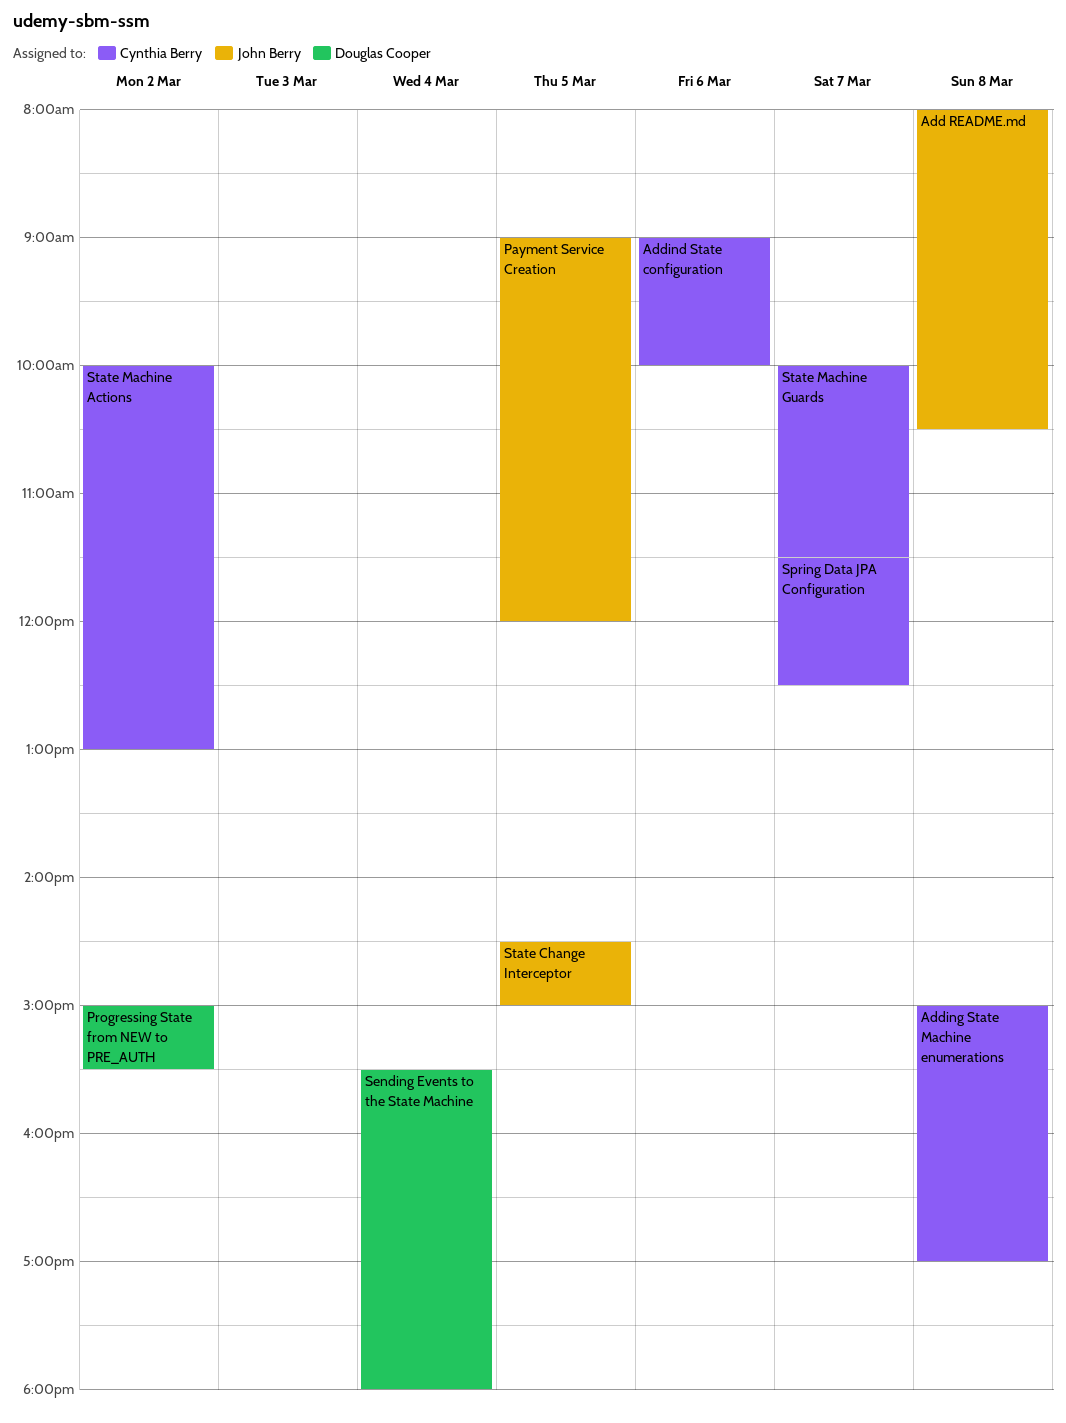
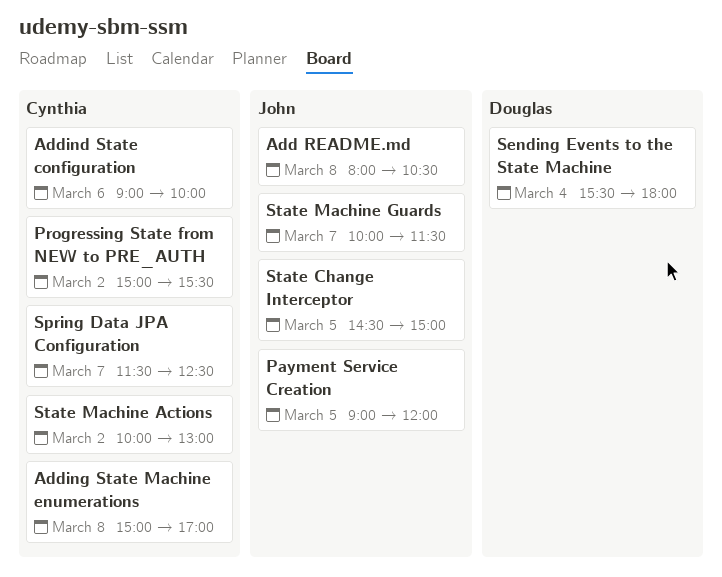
Progressing State from NEW to PRE_AUTH, owner: Douglas Cooper -> Cynthia Berry
State Machine Guards, owner: Cynthia Berry -> John Berry

